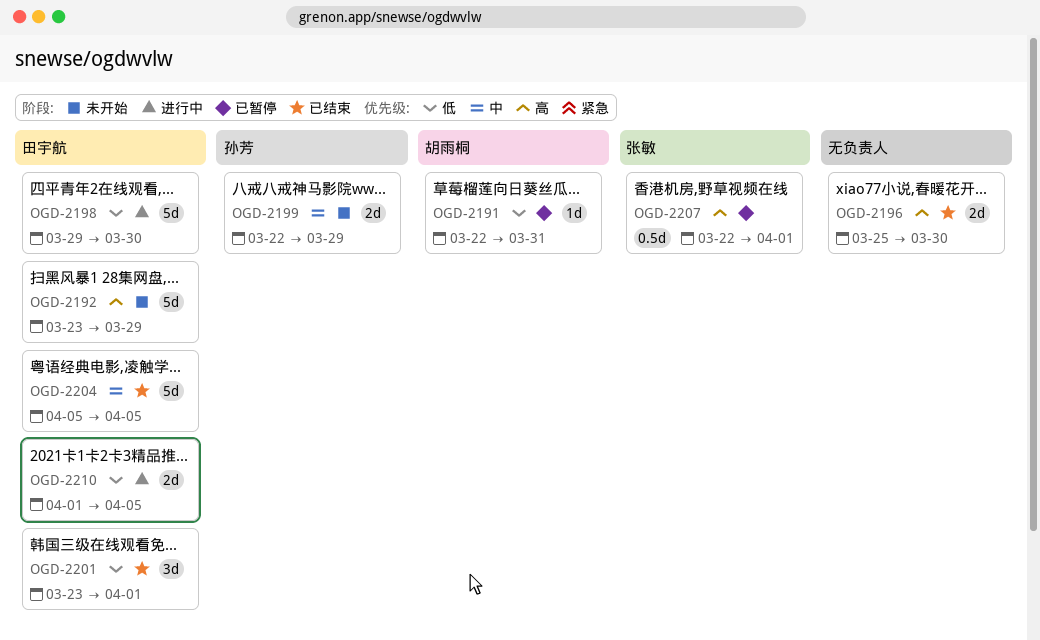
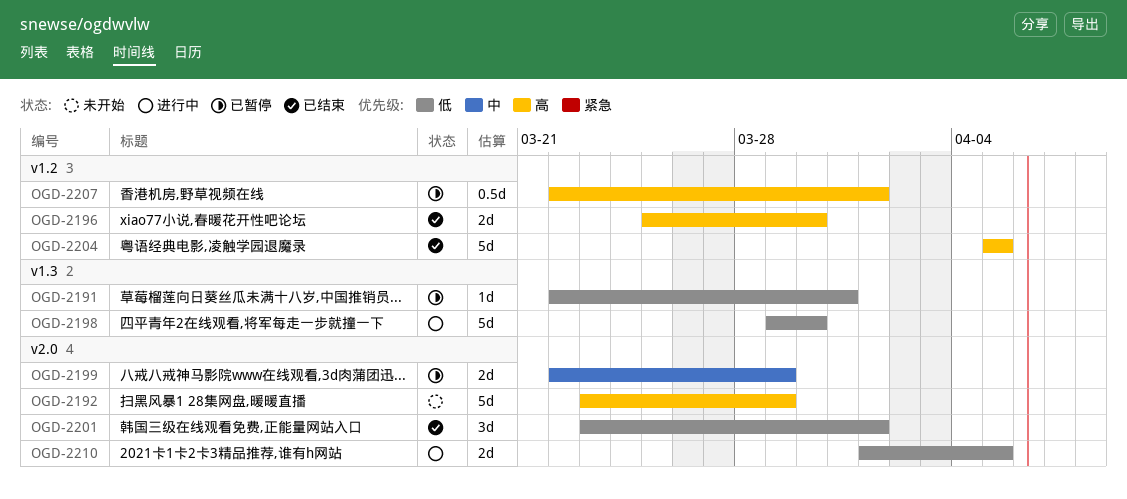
OGD-2199, status: 未开始 -> 已暂停
OGD-2204, priority: 中 -> 高

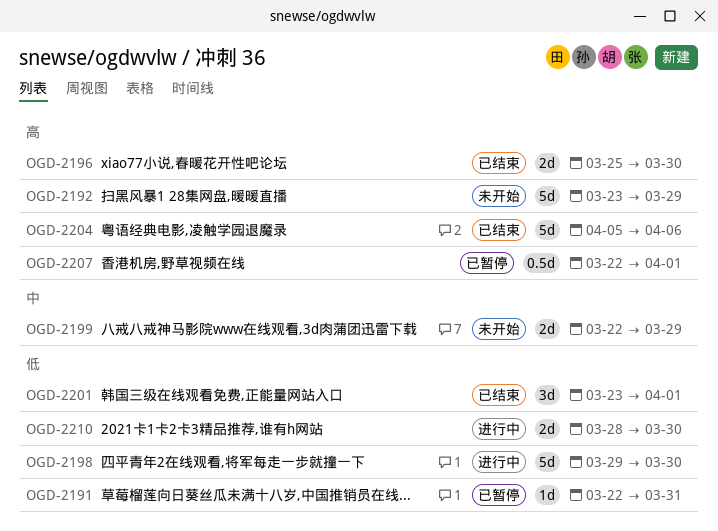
OGD-2199, status: 已暂停 -> 未开始
OGD-2204, due: Apr 5 -> Apr 6
OGD-2210, start: Apr 1 -> Mar 28
OGD-2210, due: Apr 5 -> Mar 30

